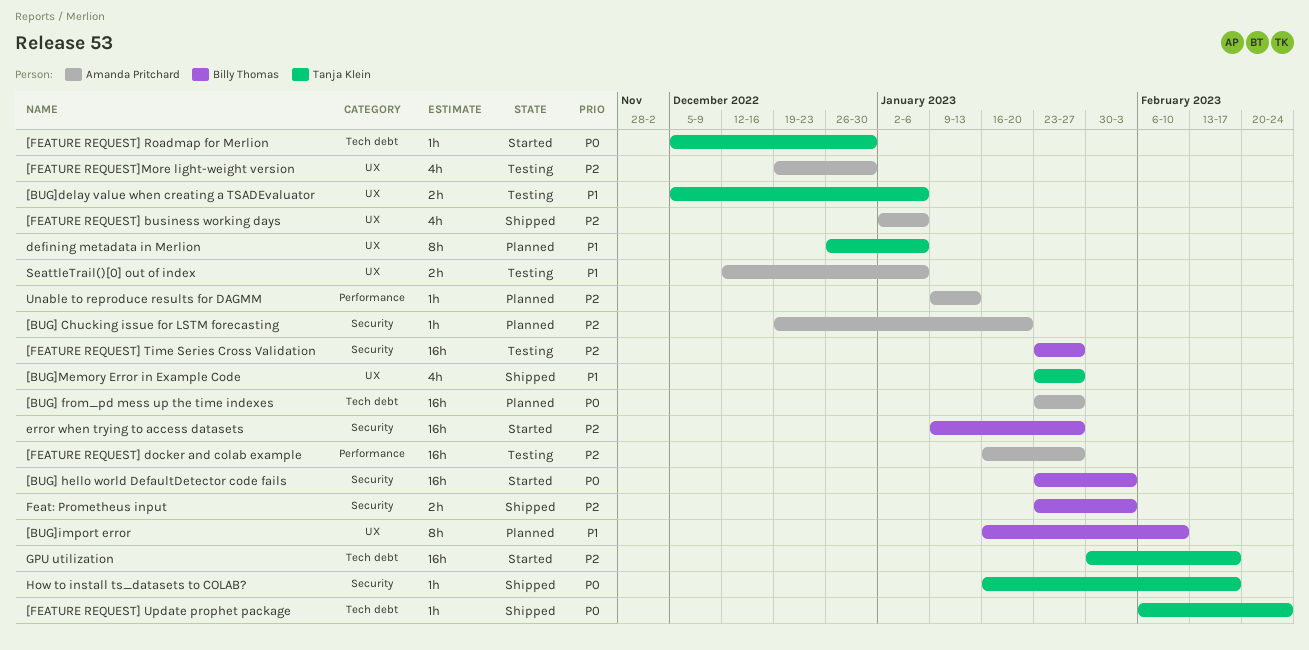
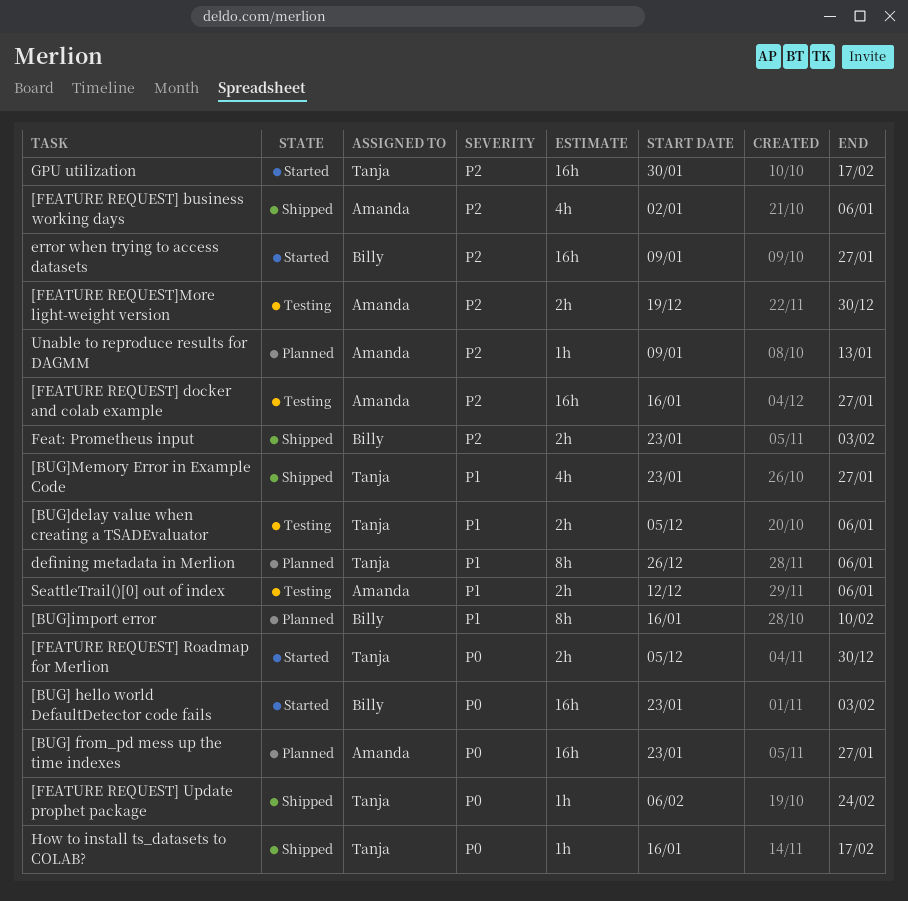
[BUG] Chucking issue for LSTM forecasting: present -> none
[FEATURE REQUEST] Roadmap for Merlion, estimate: 1h -> 2h
[FEATURE REQUEST] Time Series Cross Validation: present -> none
[FEATURE REQUEST]More light-weight version, estimate: 4h -> 2h

